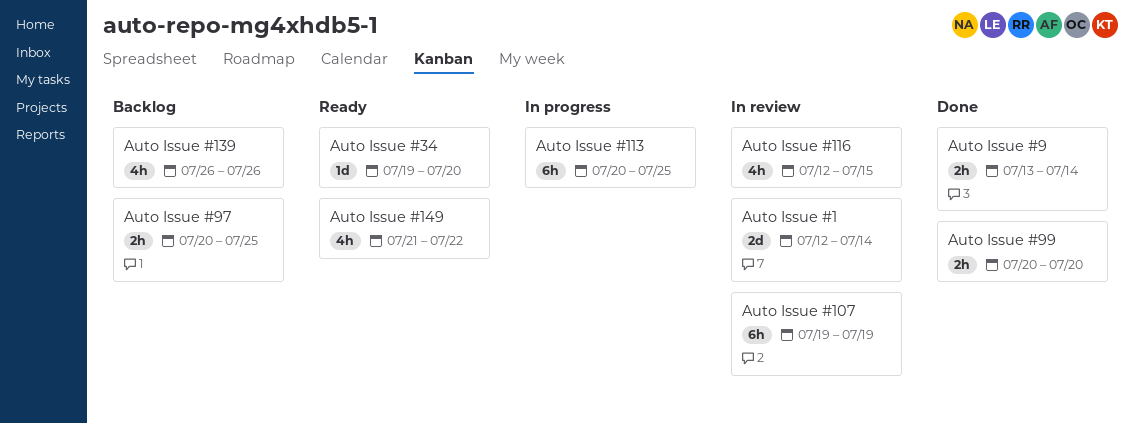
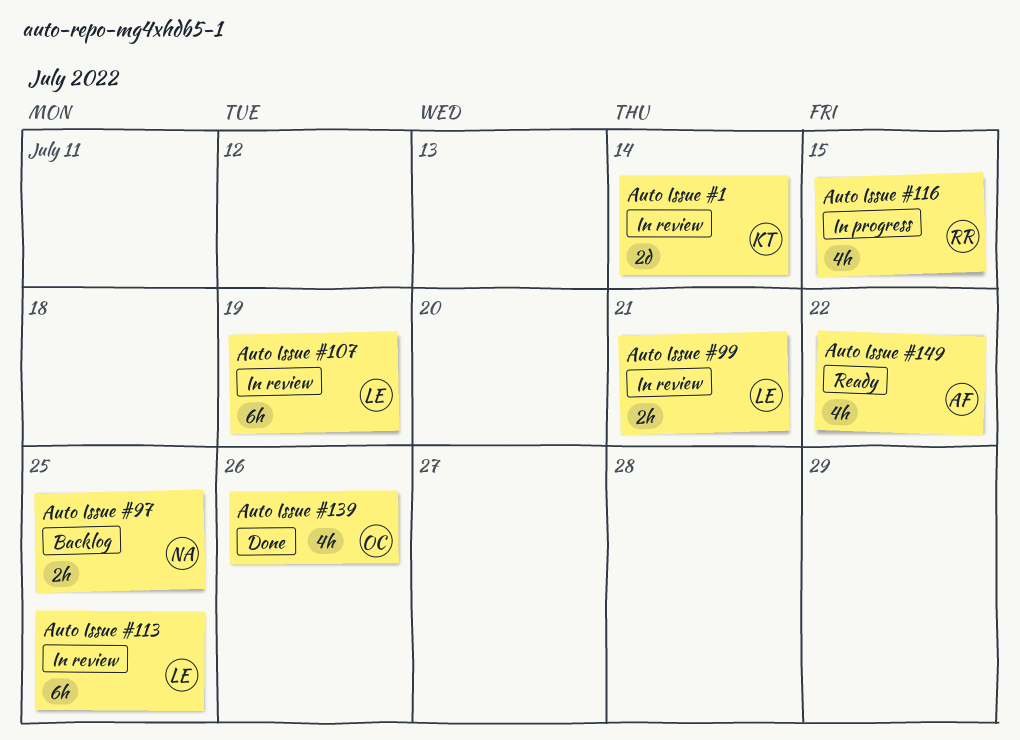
Auto Issue #113, status: In progress -> In review
Auto Issue #116, status: In review -> In progress
Auto Issue #139, status: Backlog -> Done
Auto Issue #34: present -> none
Auto Issue #9: present -> none
Auto Issue #99, status: Done -> In review
Auto Issue #99, due: Jul 20 -> Jul 21

